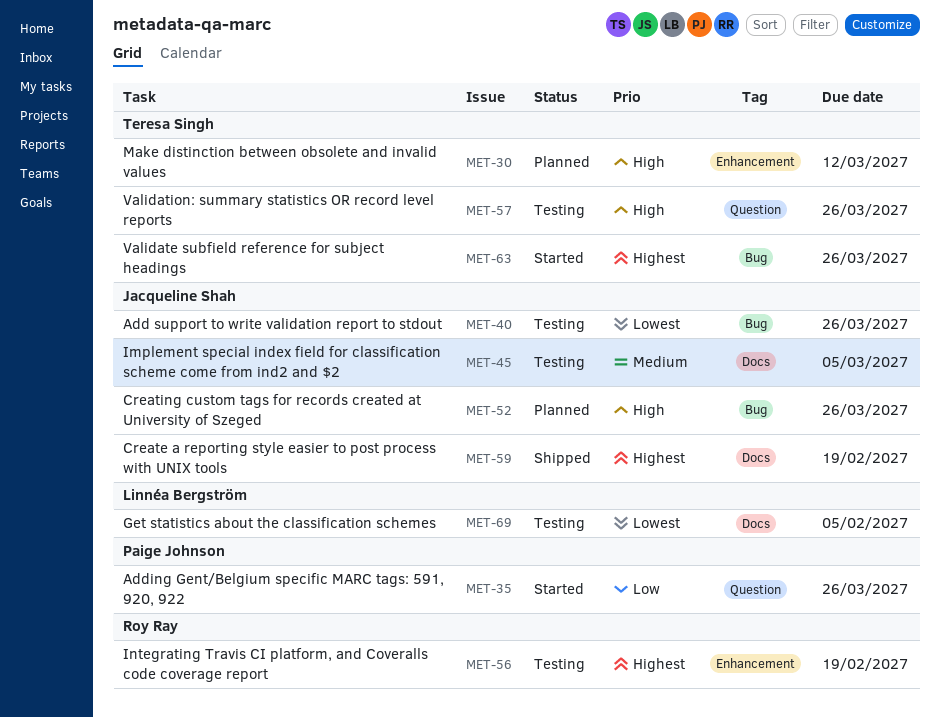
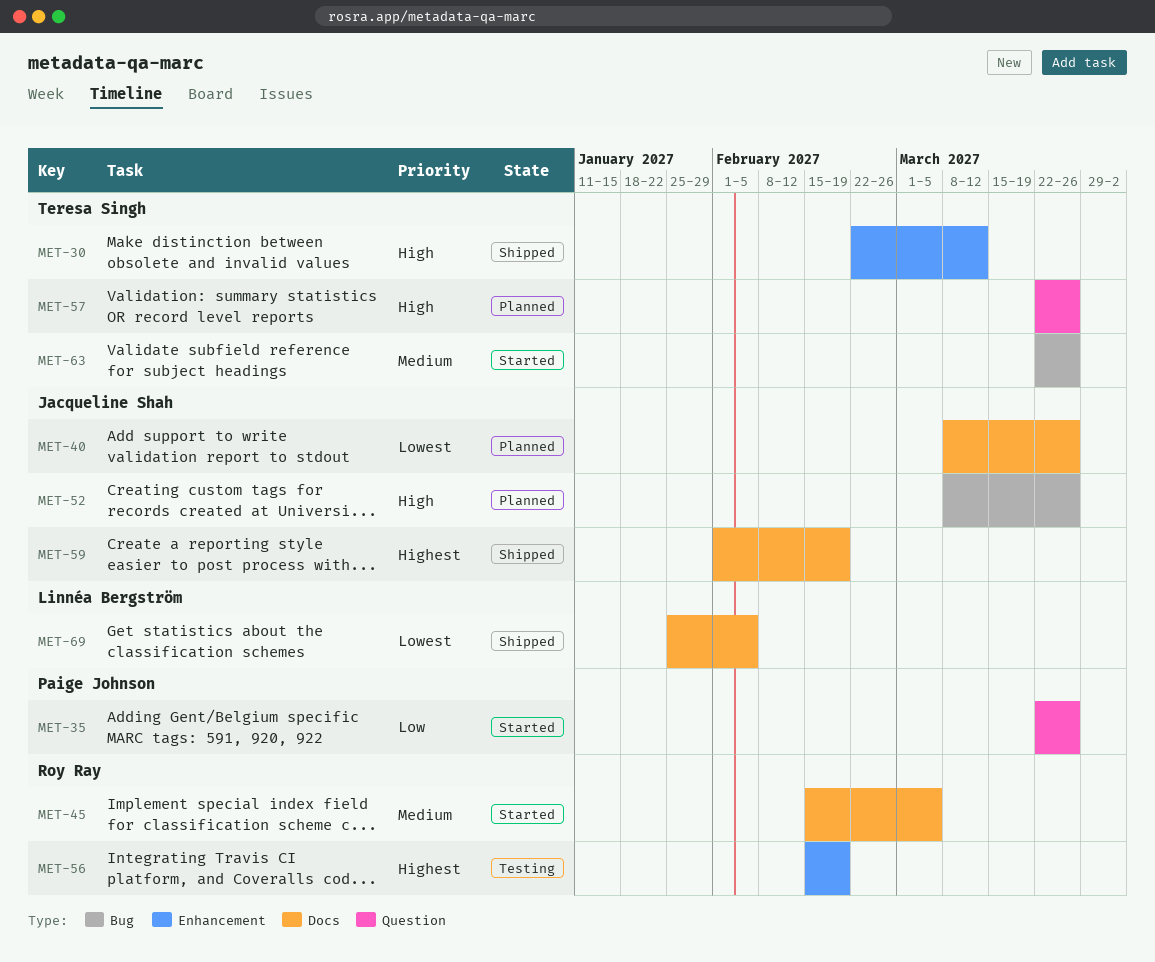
MET-30, status: Planned -> Shipped
MET-40, status: Testing -> Planned
MET-40, label: Bug -> Docs
MET-45, status: Testing -> Started
MET-45, owner: Jacqueline Shah -> Roy Ray
MET-57, status: Testing -> Planned
MET-63, priority: Highest -> Medium
MET-69, status: Testing -> Shipped

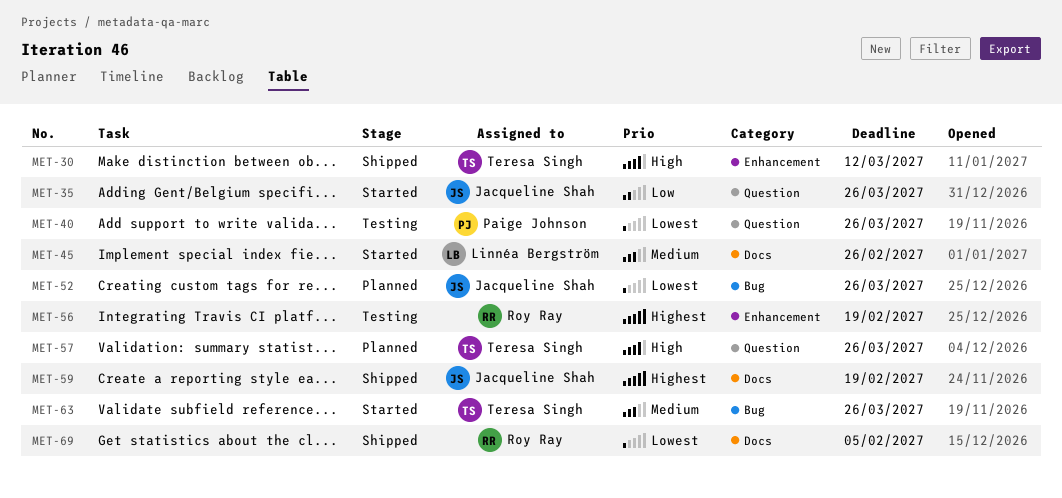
MET-35, owner: Paige Johnson -> Jacqueline Shah
MET-40, status: Planned -> Testing
MET-40, owner: Jacqueline Shah -> Paige Johnson
MET-40, label: Docs -> Question
MET-45, owner: Roy Ray -> Linnéa Bergström
MET-45, due: Mar 5 -> Feb 26
MET-52, priority: High -> Lowest
MET-69, owner: Linnéa Bergström -> Roy Ray

